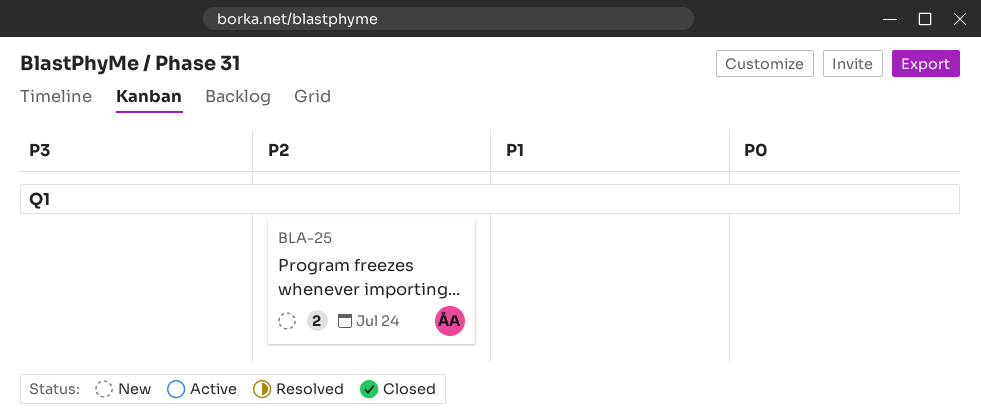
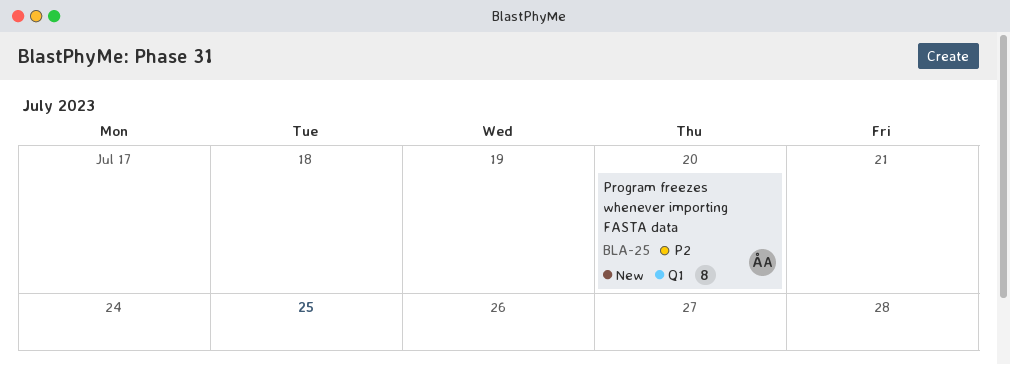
BLA-25, estimate: 2 -> 8
BLA-25, due: Jul 24 -> Jul 20

